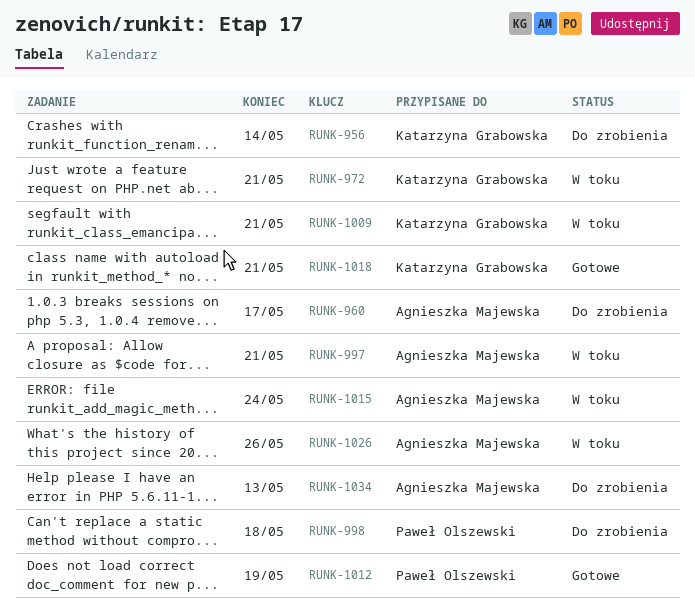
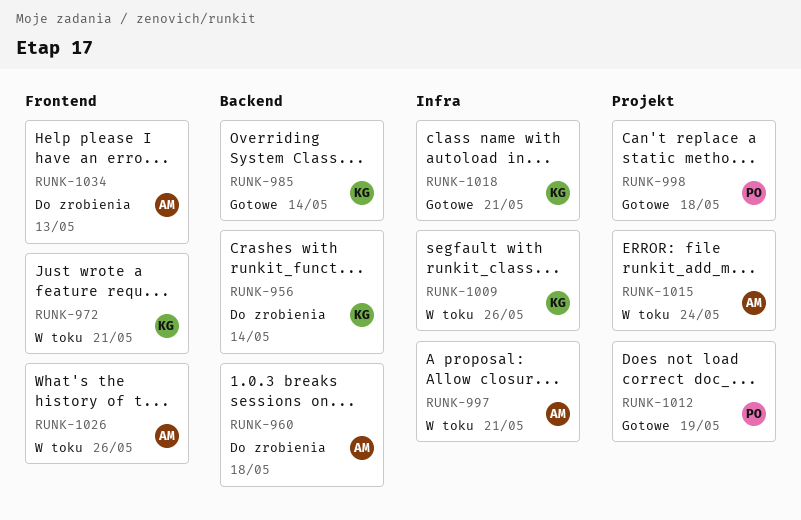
RUNK-960, due: May 17 -> May 18
RUNK-985: none -> present
RUNK-998, status: Do zrobienia -> Gotowe
RUNK-1009, due: May 21 -> May 26

